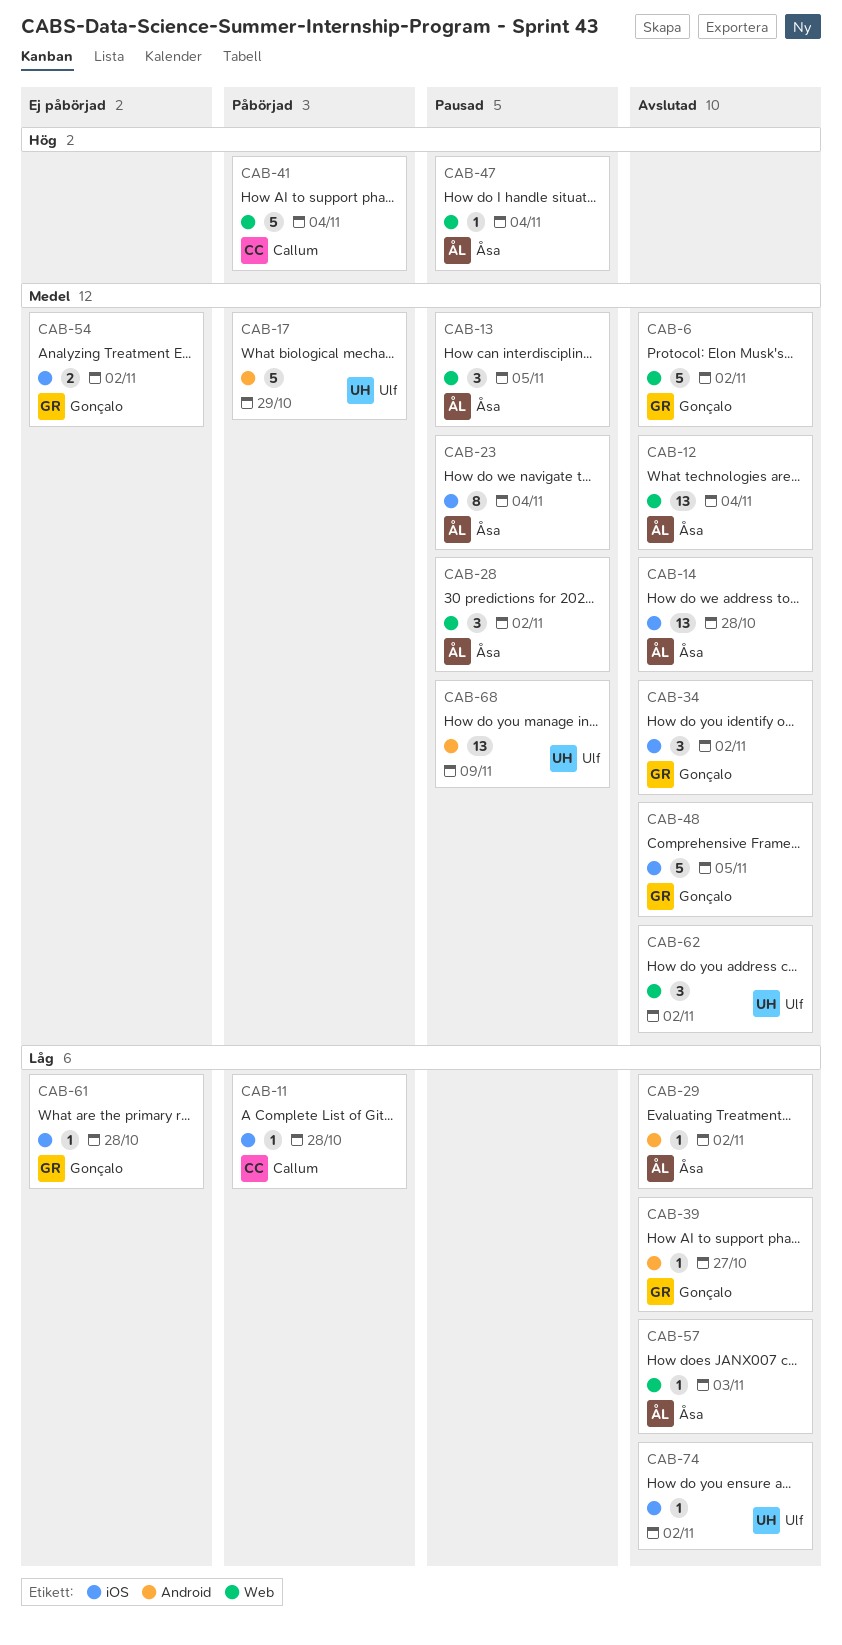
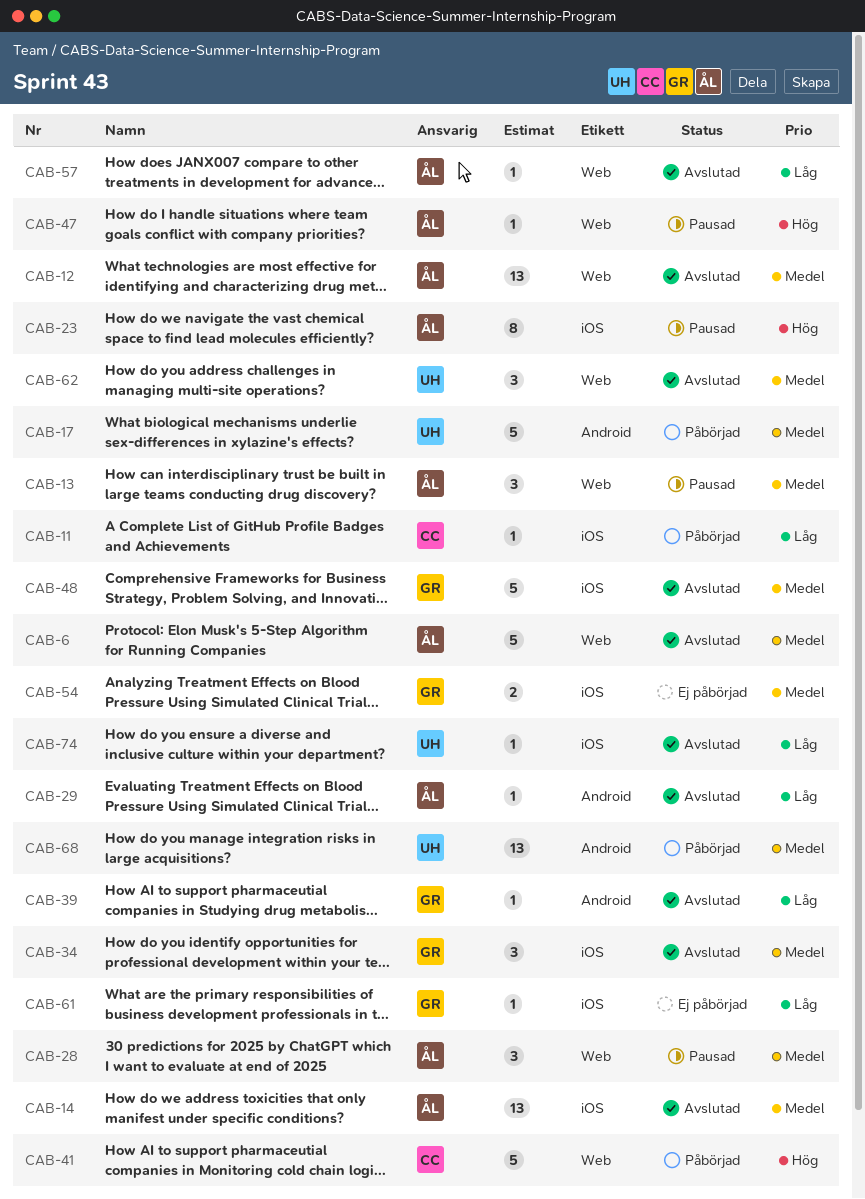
CAB-6, owner: Gonçalo -> Åsa
CAB-23, priority: Medel -> Hög
CAB-68, status: Pausad -> Påbörjad

